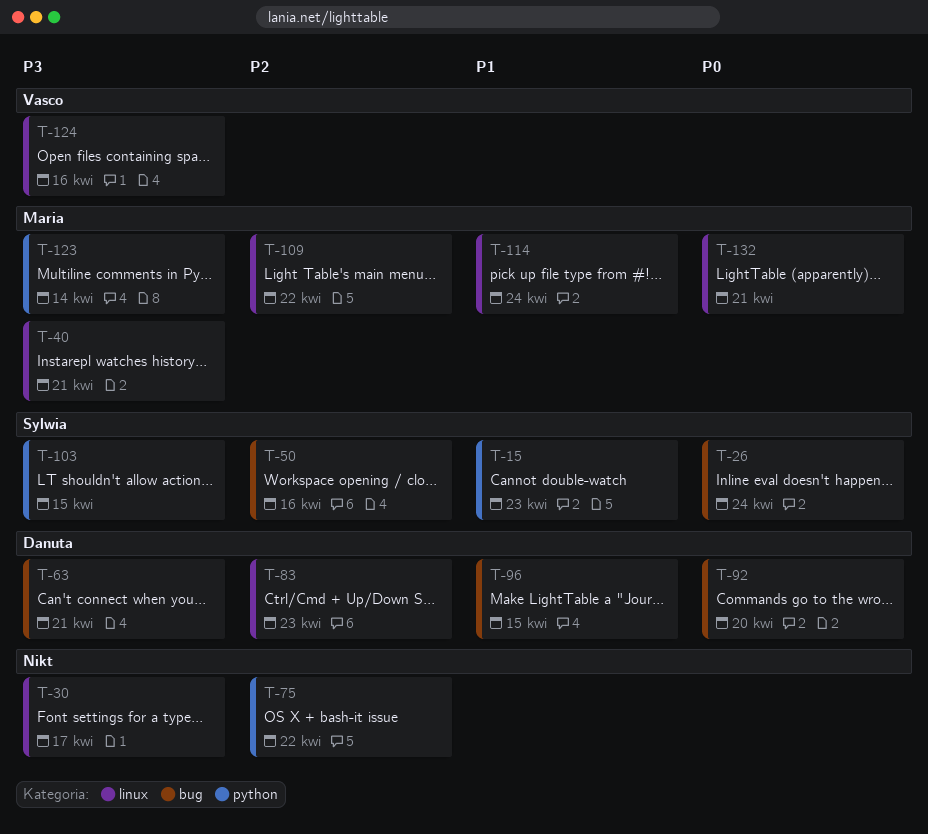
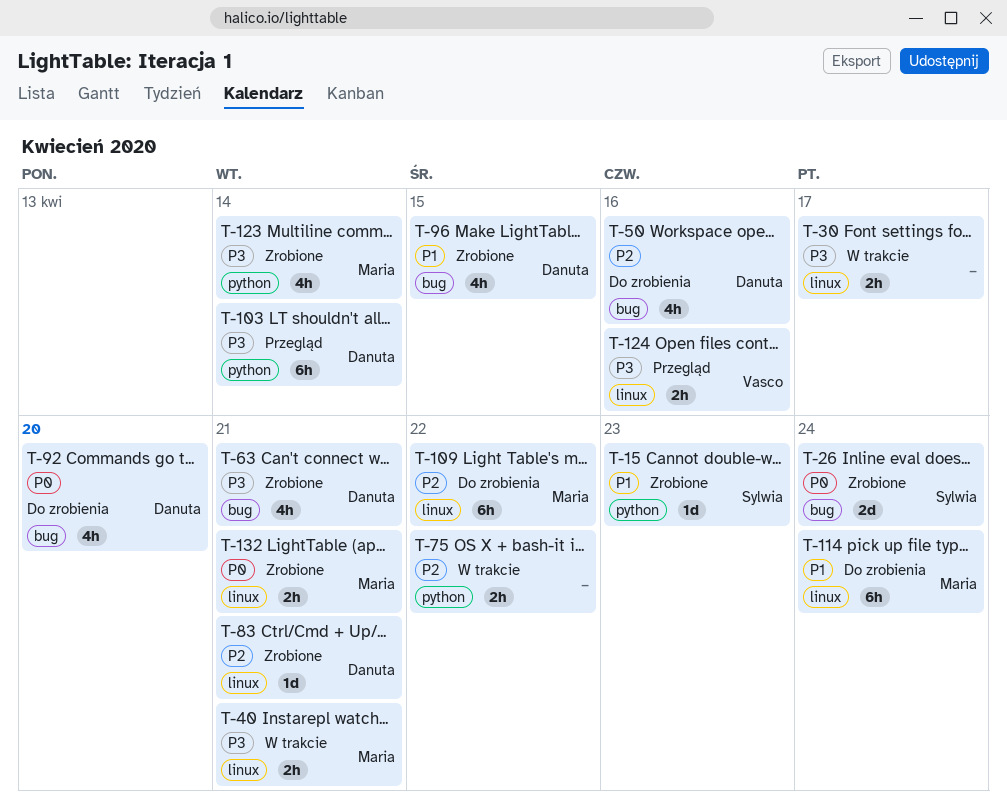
T-50, owner: Sylwia -> Danuta
T-83, due: Apr 23 -> Apr 21
T-103, owner: Sylwia -> Danuta
T-103, due: Apr 15 -> Apr 14

